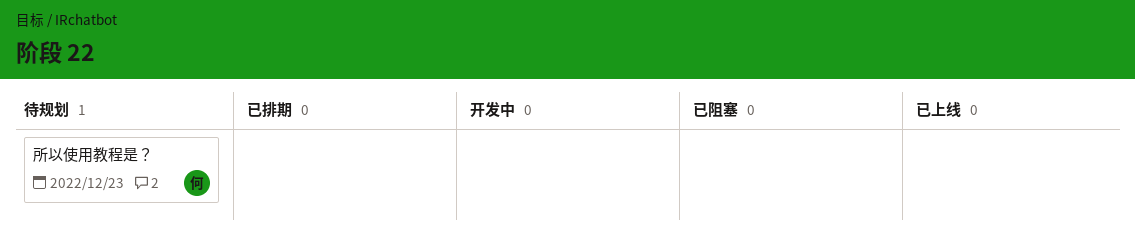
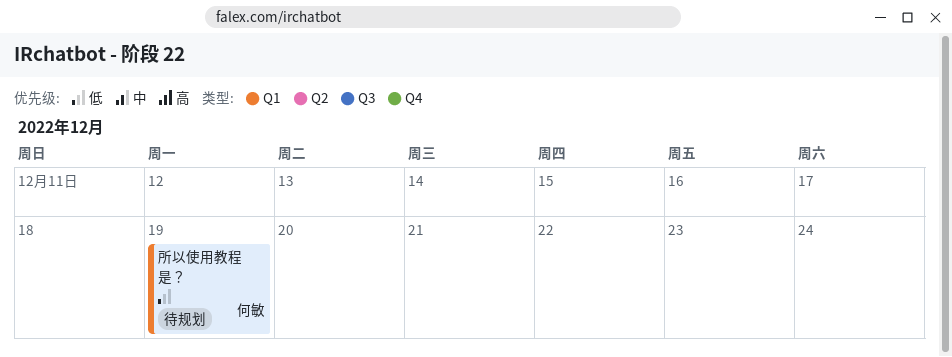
所以使用教程是？, due: Dec 23 -> Dec 19

